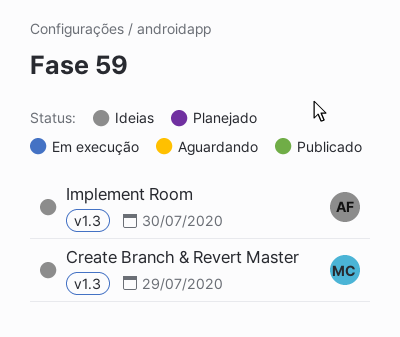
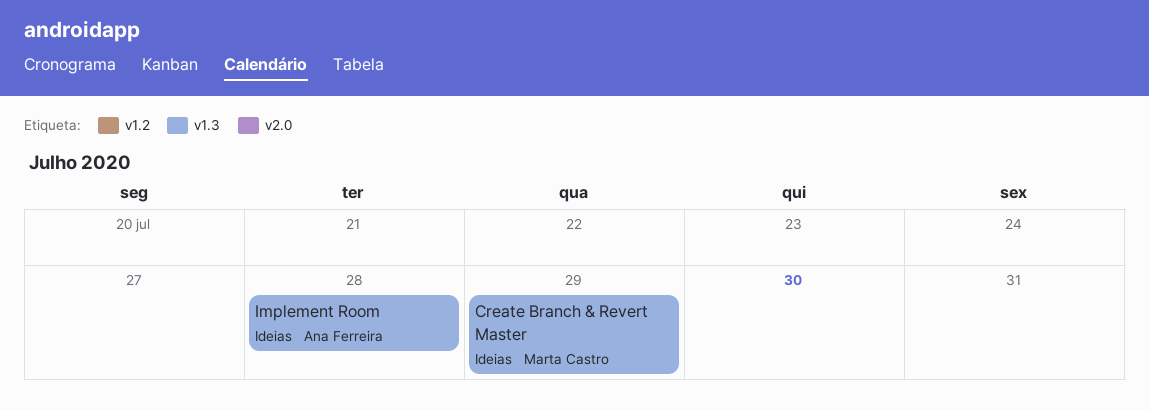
Implement Room, due: Jul 30 -> Jul 28

